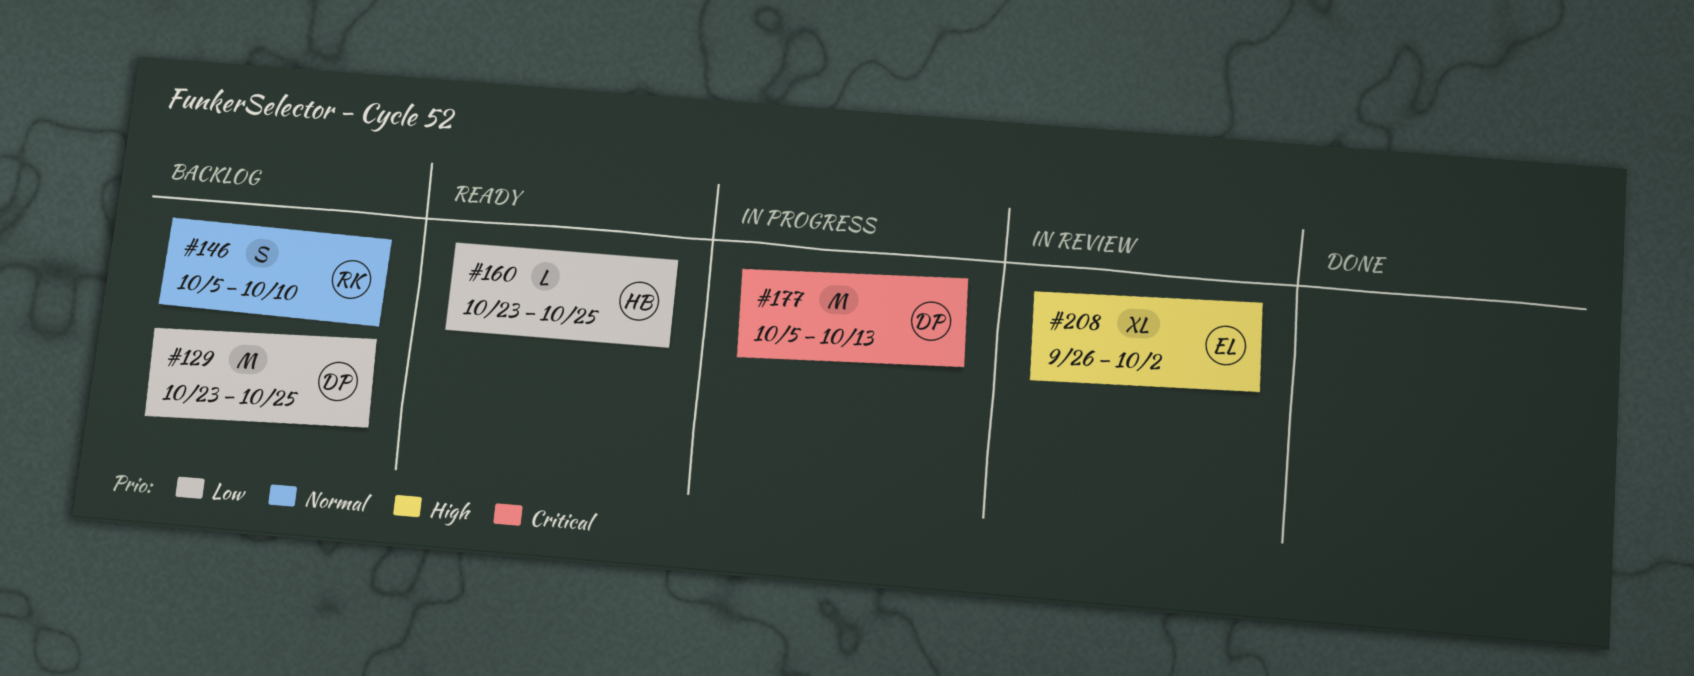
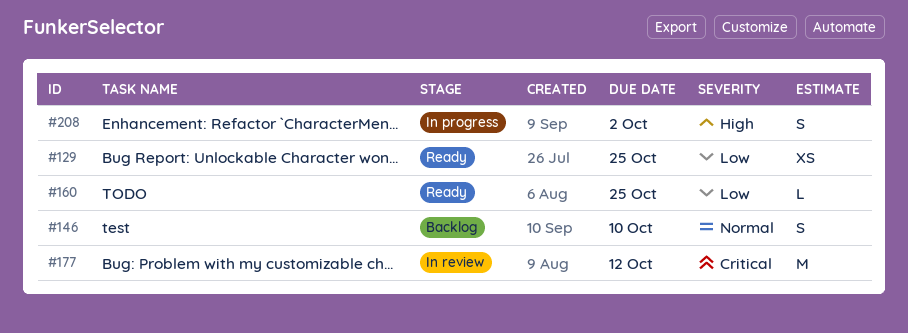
#129, status: Backlog -> Ready
#129, estimate: M -> XS
#177, status: In progress -> In review
#177, due: Oct 13 -> Oct 12
#208, status: In review -> In progress
#208, estimate: XL -> S

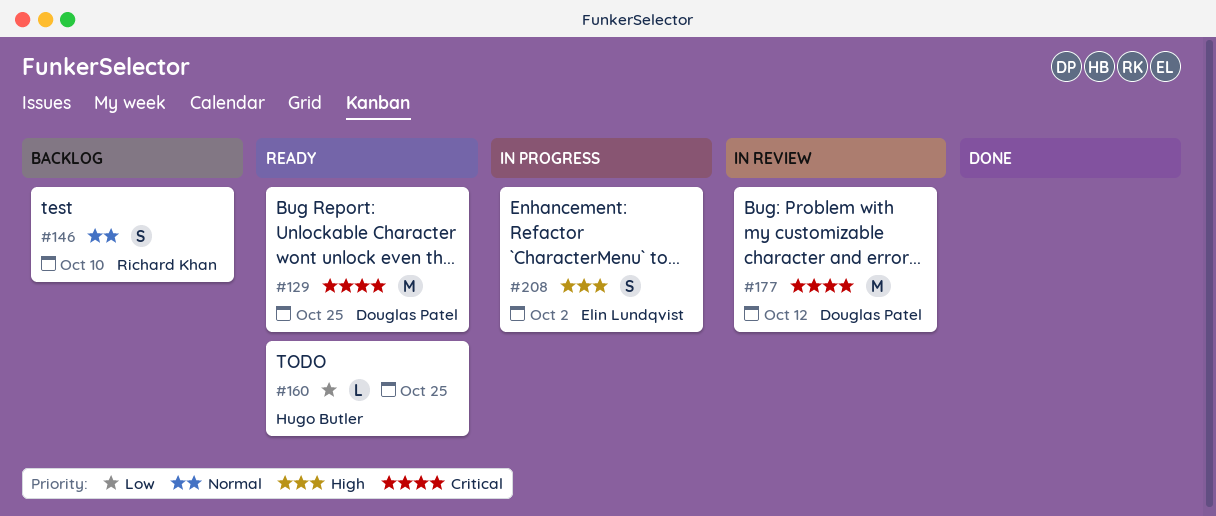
#129, priority: Low -> Critical
#129, estimate: XS -> M

